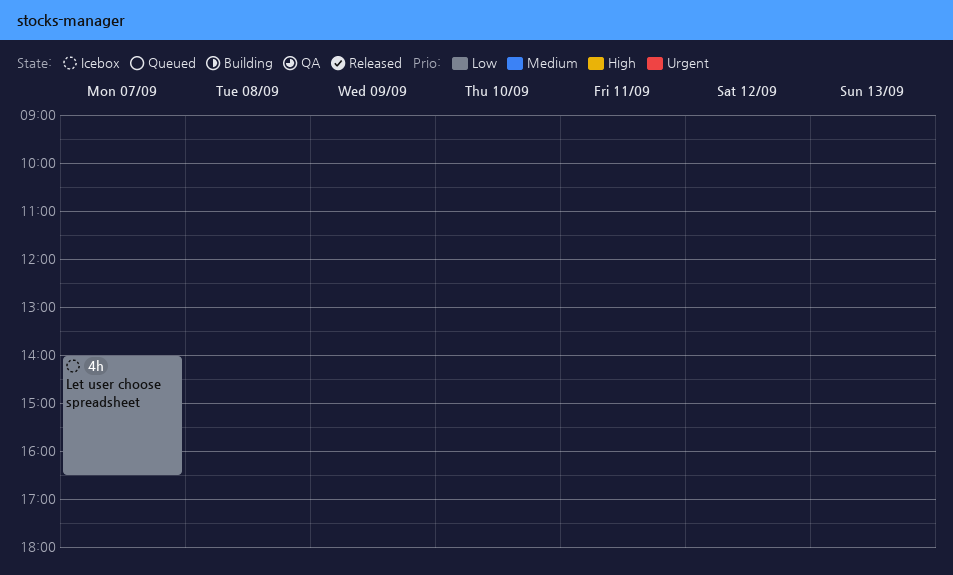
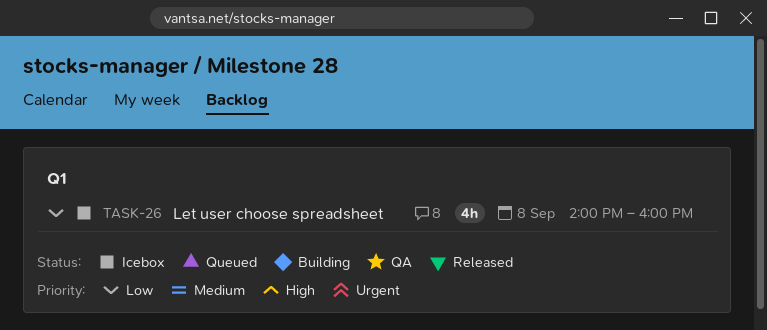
Let user choose spreadsheet, day: Sep 7 -> Sep 8
Let user choose spreadsheet, ends: 16:30 -> 16:00

